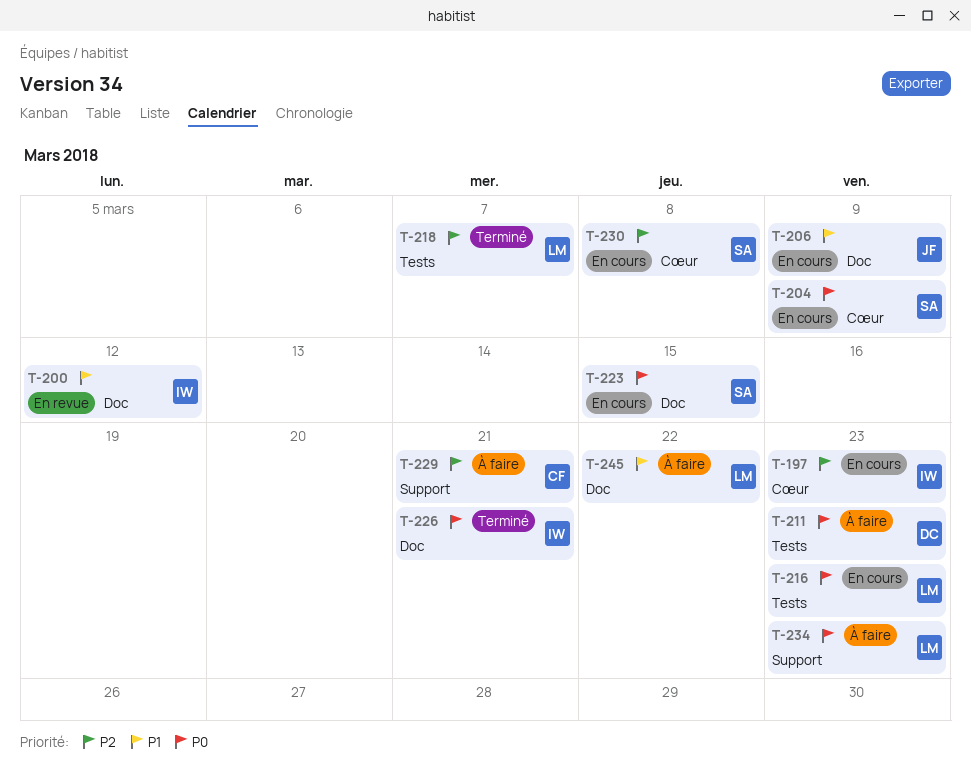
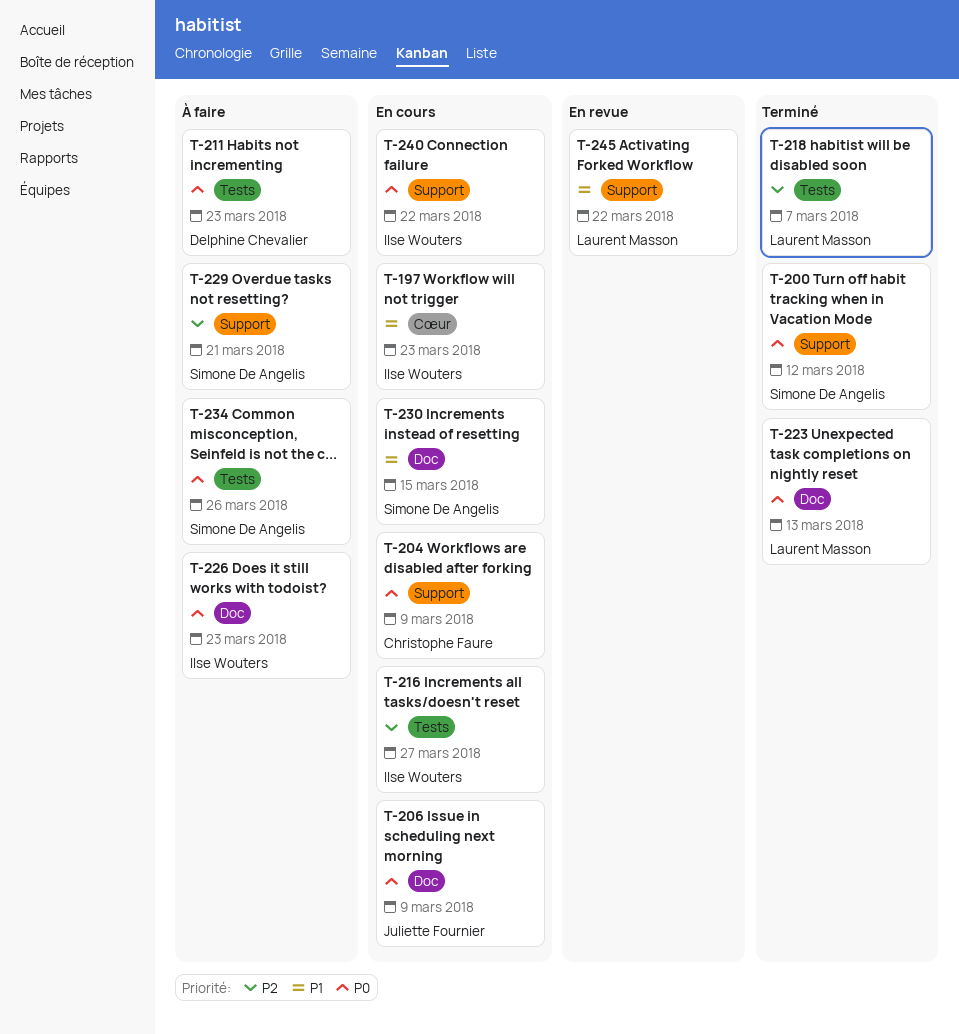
T-197, priority: P2 -> P1
T-200, status: En revue -> Terminé
T-200, owner: Ilse Wouters -> Simone De Angelis
T-200, priority: P1 -> P0
T-200, label: Doc -> Support
T-204, owner: Simone De Angelis -> Christophe Faure
T-204, label: Cœur -> Support
T-206, priority: P1 -> P0
T-216, owner: Laurent Masson -> Ilse Wouters
T-216, priority: P0 -> P2
T-216, due: Mar 23 -> Mar 27
T-223, status: En cours -> Terminé
T-223, owner: Simone De Angelis -> Laurent Masson
T-223, due: Mar 15 -> Mar 13
T-226, status: Terminé -> À faire
T-226, due: Mar 21 -> Mar 23
T-229, owner: Christophe Faure -> Simone De Angelis
T-230, priority: P2 -> P1
T-230, label: Cœur -> Doc
T-230, due: Mar 8 -> Mar 15
T-234, owner: Laurent Masson -> Simone De Angelis
T-234, label: Support -> Tests
T-234, due: Mar 23 -> Mar 26
T-240: none -> present
T-245, status: À faire -> En revue
T-245, label: Doc -> Support

